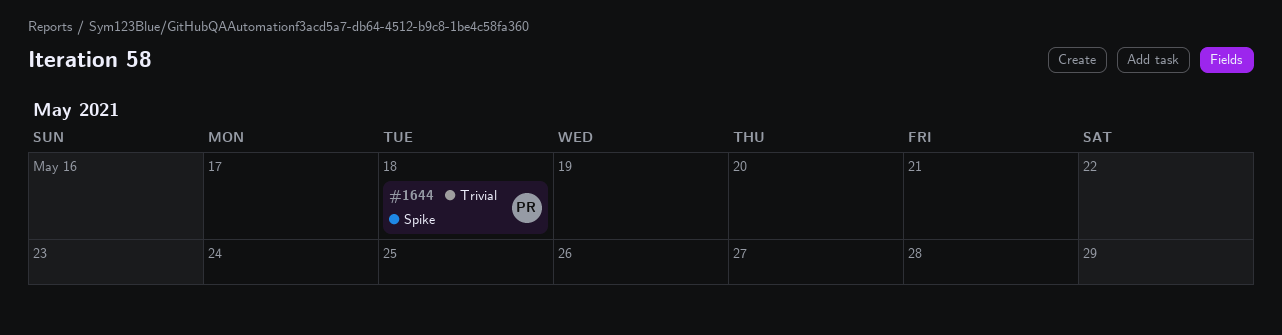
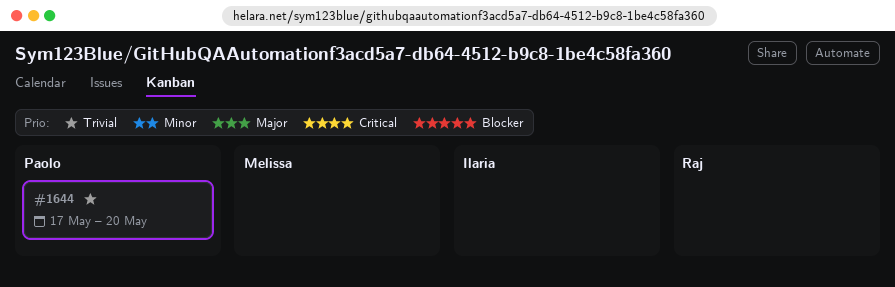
#1644, due: May 18 -> May 20

